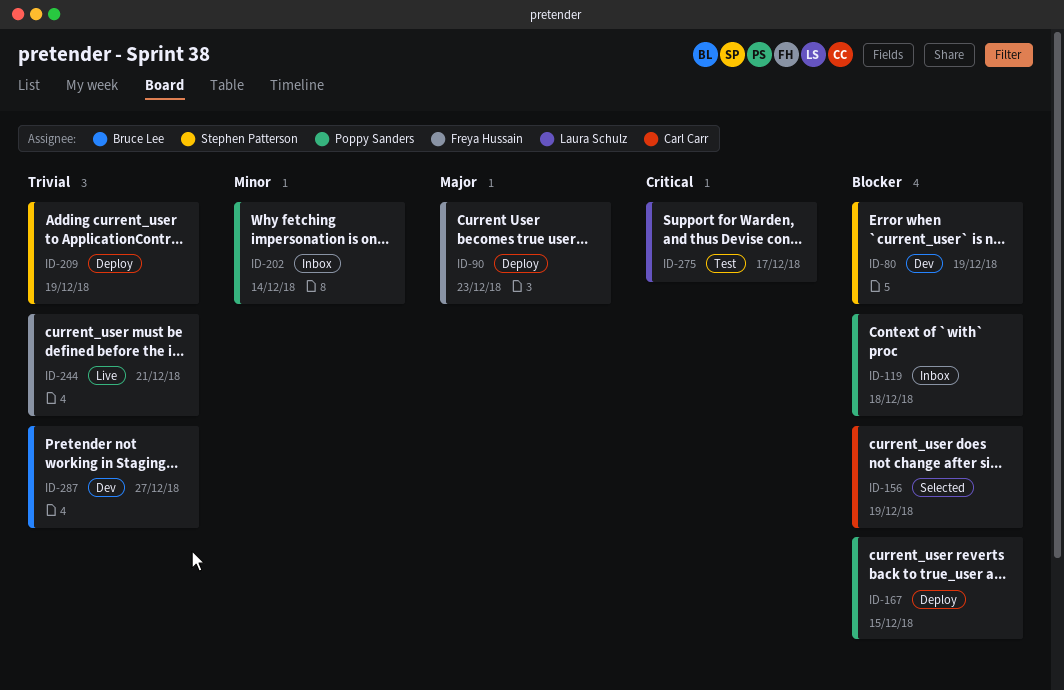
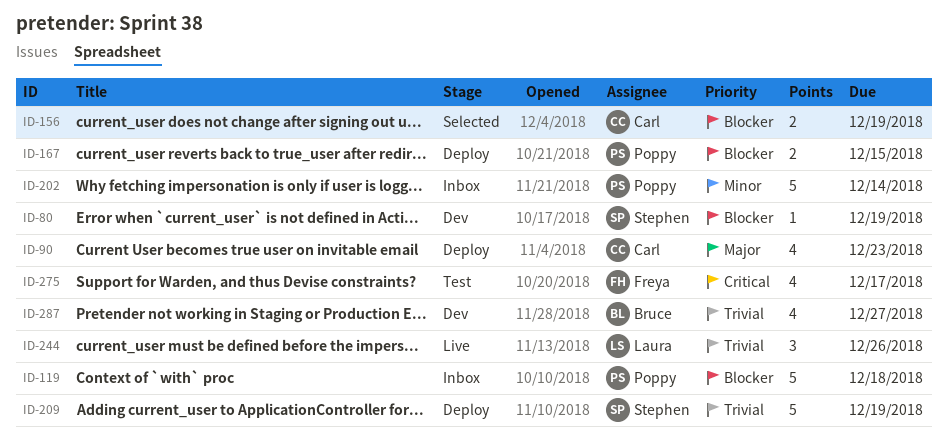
ID-90, owner: Freya Hussain -> Carl Carr
ID-244, owner: Freya Hussain -> Laura Schulz
ID-244, due: Dec 21 -> Dec 26
ID-275, owner: Laura Schulz -> Freya Hussain

